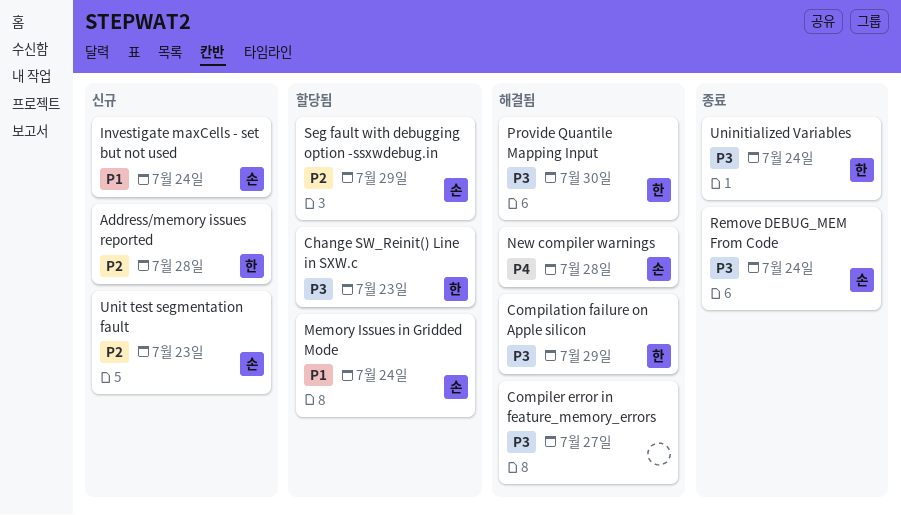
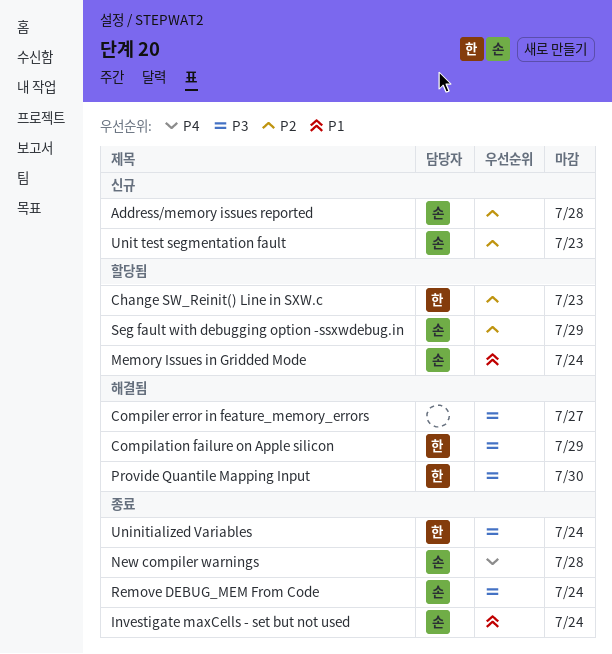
Address/memory issues reported, owner: 한 -> 손
Change SW_Reinit() Line in SXW.c, priority: P3 -> P2
Investigate maxCells - set but not used, status: 신규 -> 종료
New compiler warnings, status: 해결됨 -> 종료

